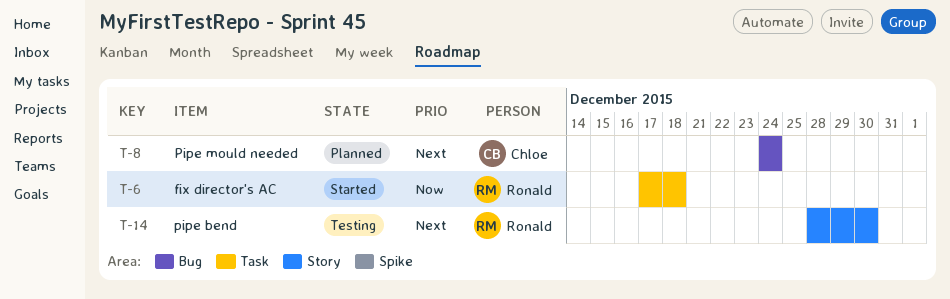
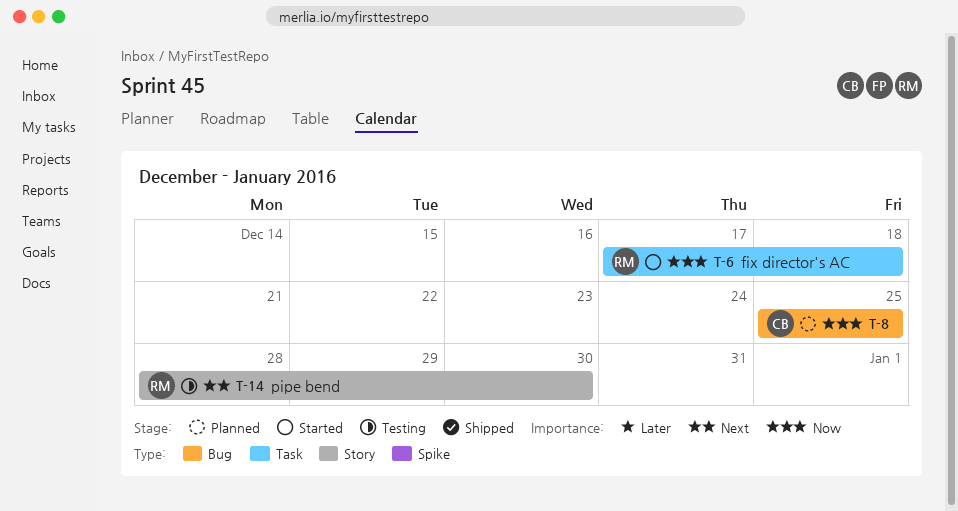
T-8, priority: Next -> Now
T-8, start: Dec 24 -> Dec 25
T-8, due: Dec 24 -> Dec 25

